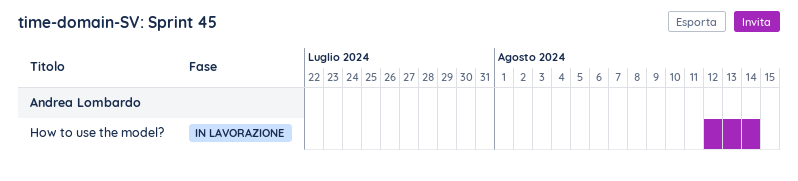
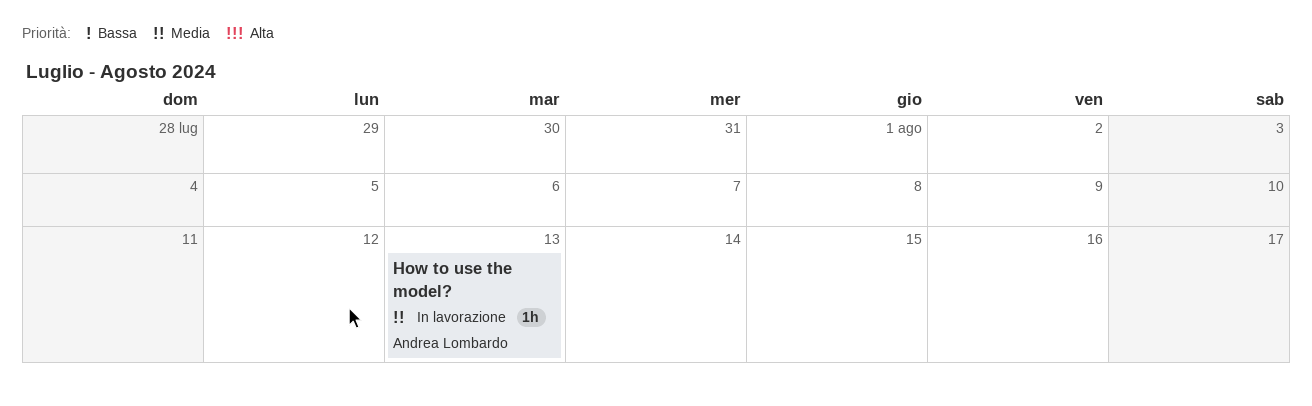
How to use the model?, due: Aug 14 -> Aug 13

